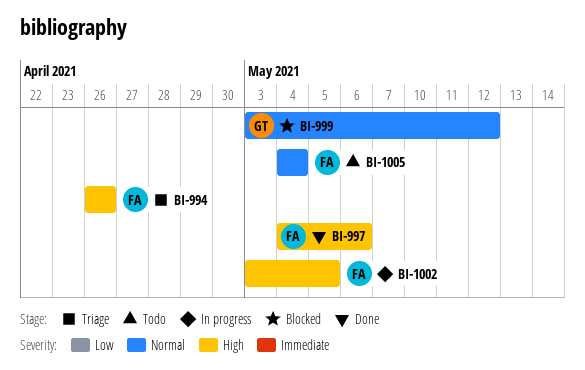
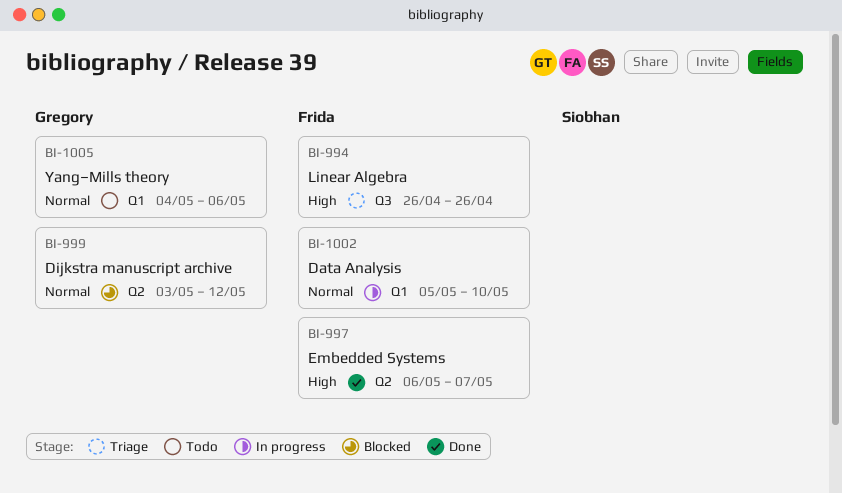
BI-997, start: May 4 -> May 6
BI-997, due: May 6 -> May 7
BI-1002, priority: High -> Normal
BI-1002, start: May 3 -> May 5
BI-1002, due: May 5 -> May 10
BI-1005, owner: Frida -> Gregory
BI-1005, due: May 4 -> May 6

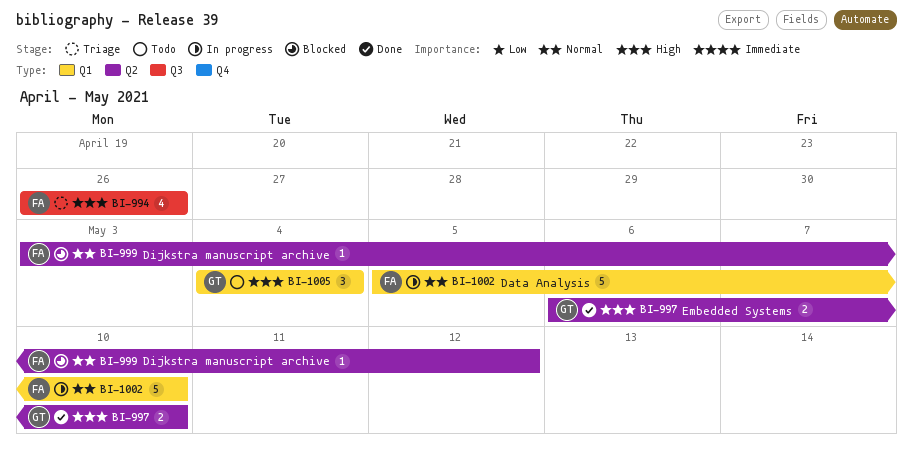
BI-997, owner: Frida -> Gregory
BI-997, due: May 7 -> May 10
BI-999, owner: Gregory -> Frida
BI-1005, priority: Normal -> High
BI-1005, due: May 6 -> May 4

